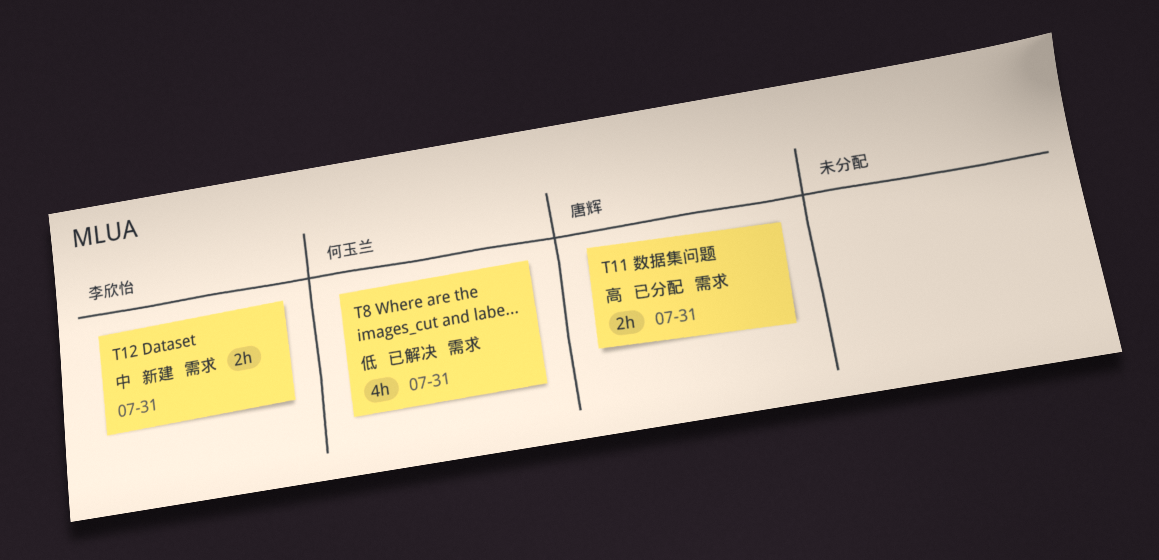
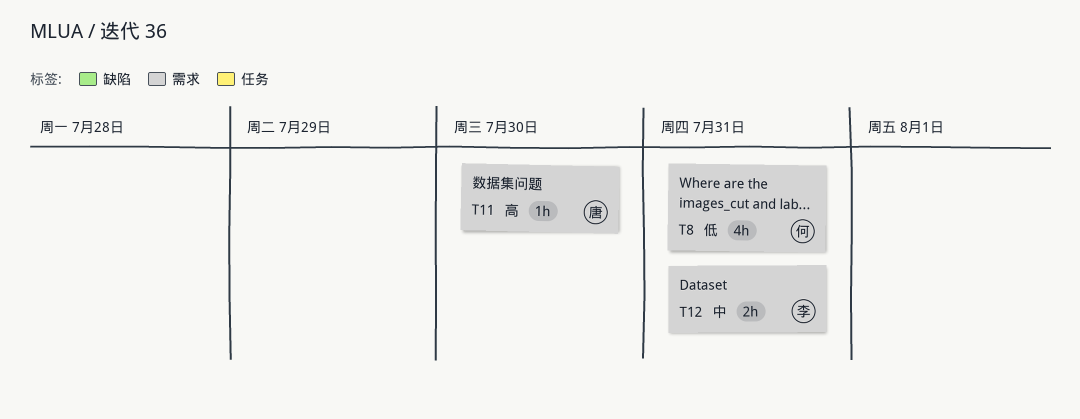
T11, estimate: 2h -> 1h
T11, due: Jul 31 -> Jul 30

